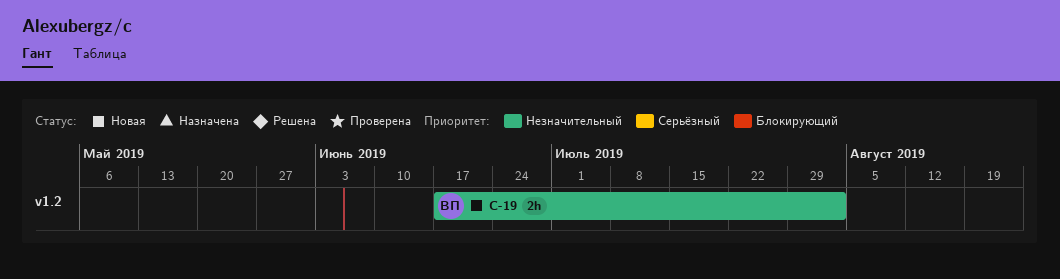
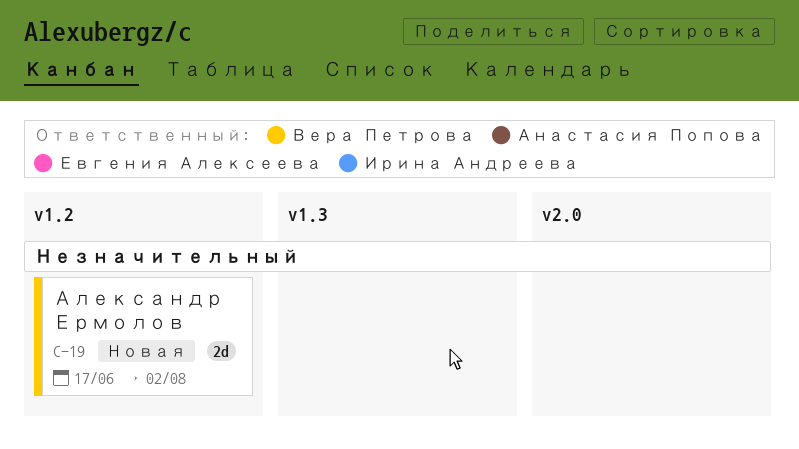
C-19, estimate: 2h -> 2d

